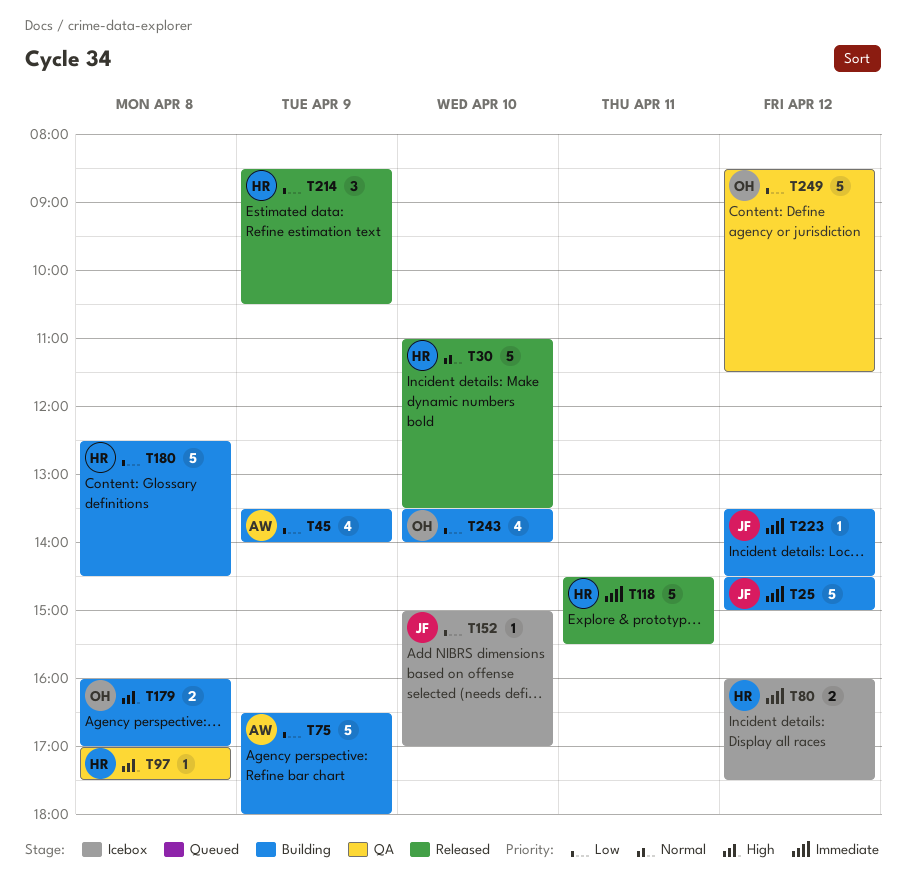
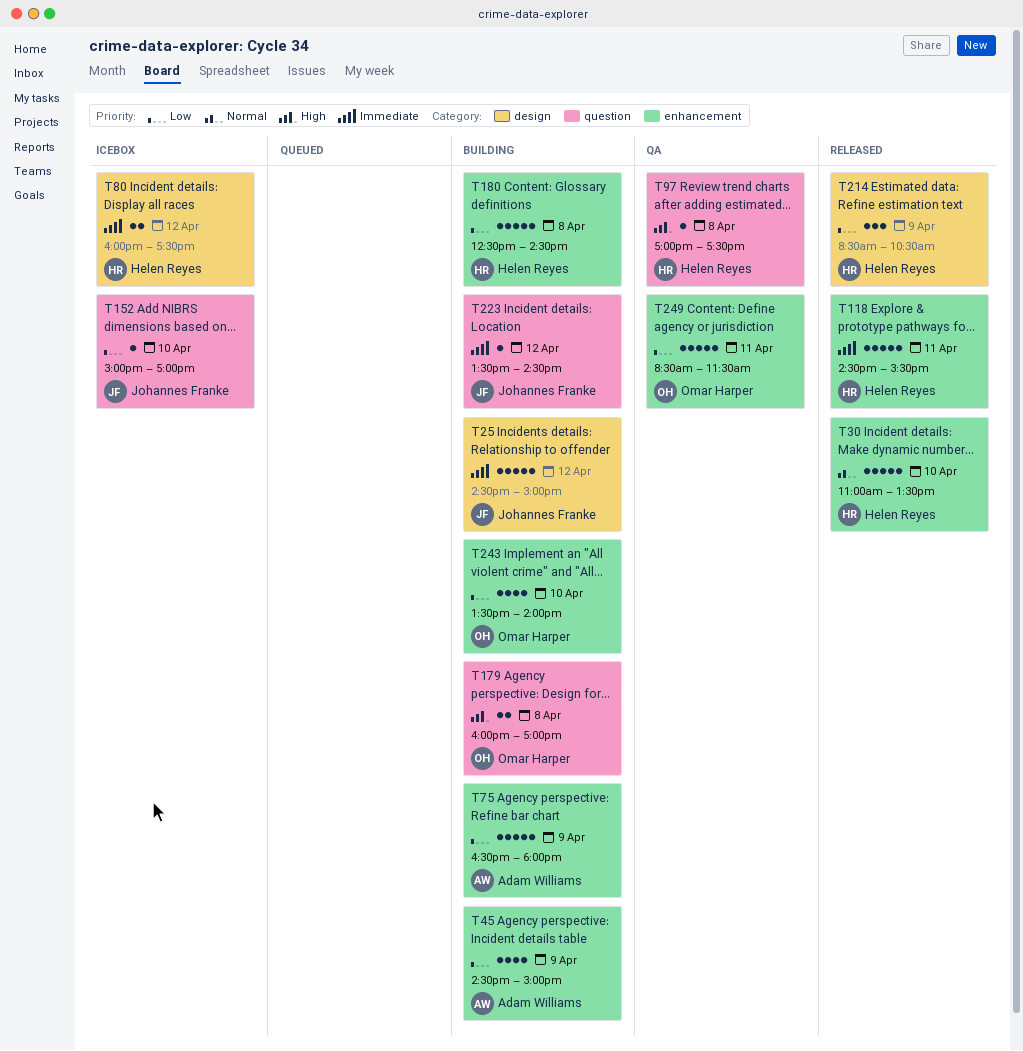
T45, begins: 13:30 -> 14:30
T45, ends: 14:00 -> 15:00
T249, day: Apr 12 -> Apr 11

